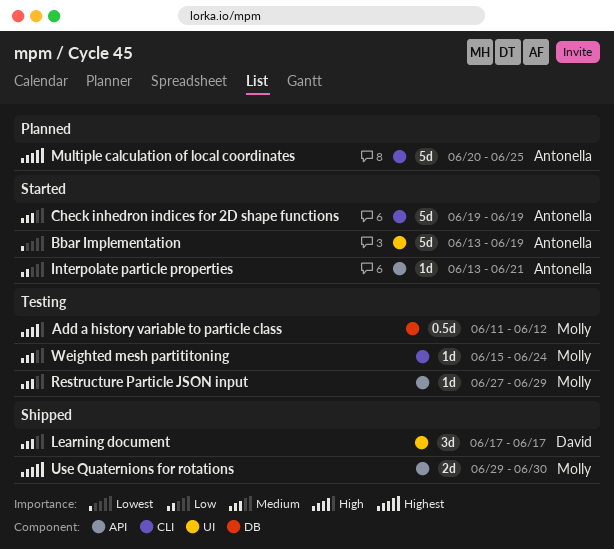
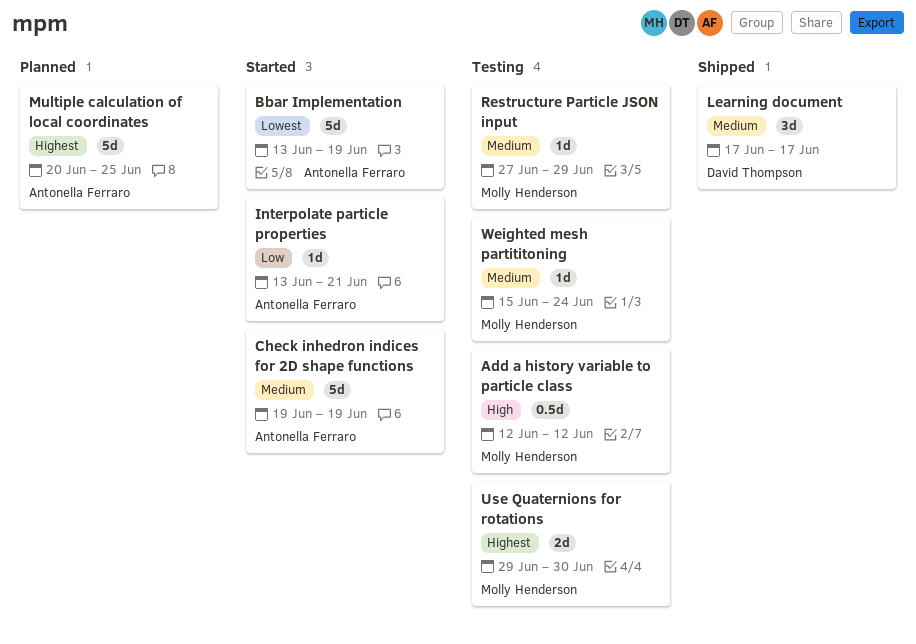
Add a history variable to particle class, start: Jun 11 -> Jun 12
Use Quaternions for rotations, status: Shipped -> Testing

